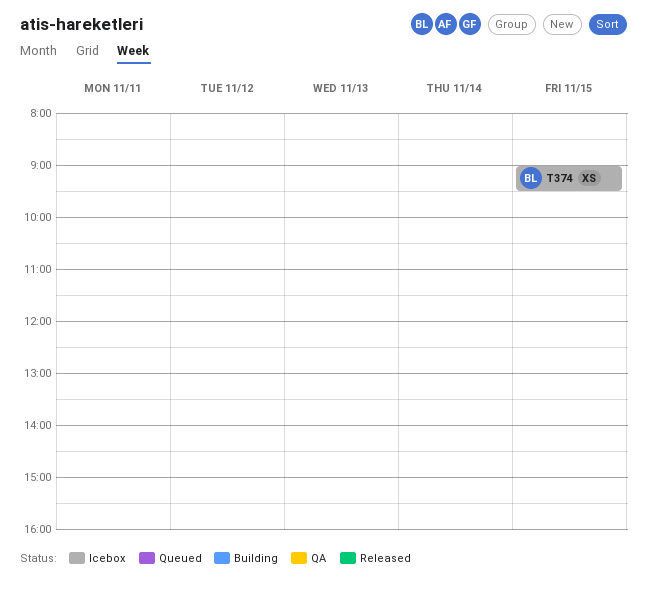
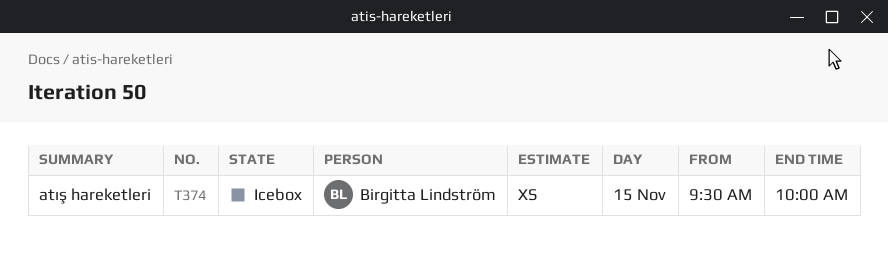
T374, begins: 09:00 -> 09:30
T374, ends: 09:30 -> 10:00

